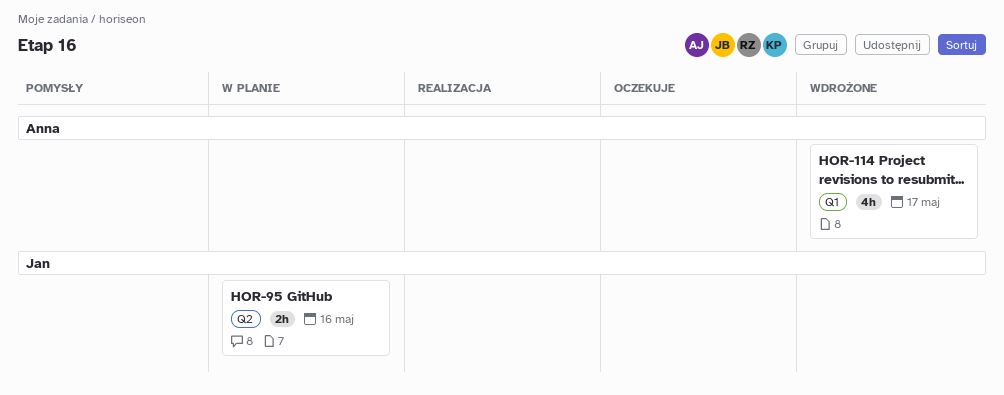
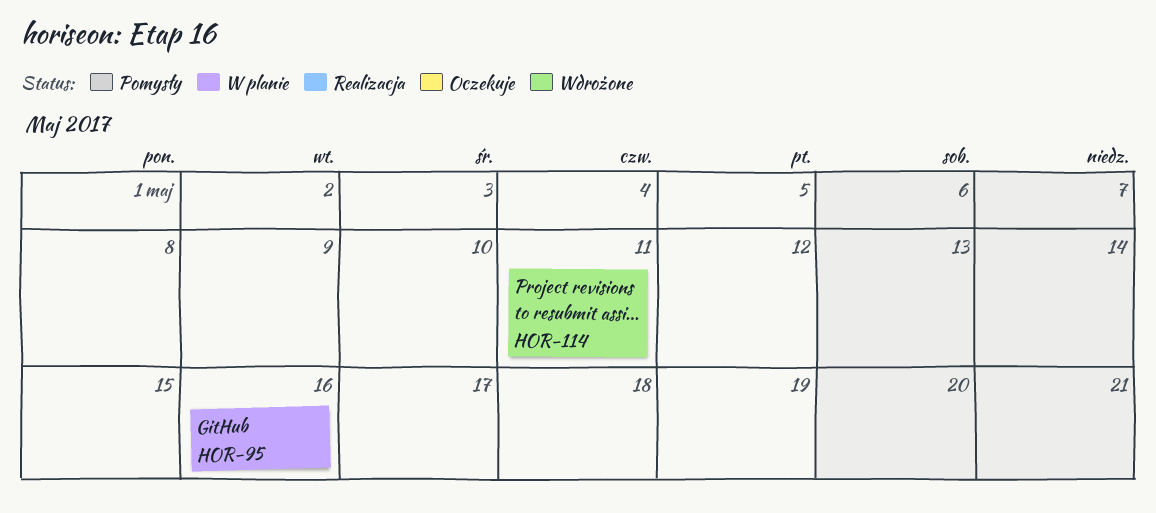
HOR-114, due: May 17 -> May 11

